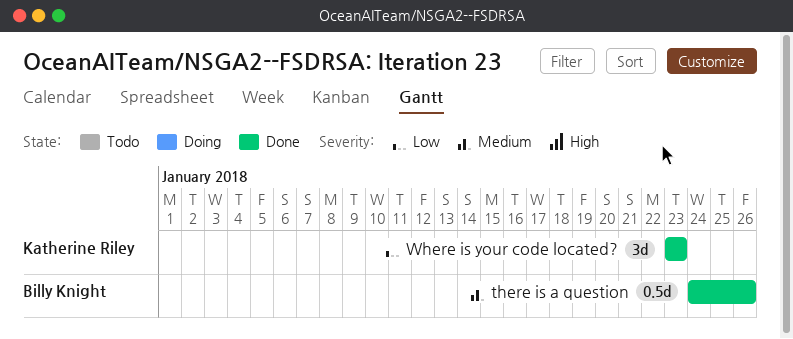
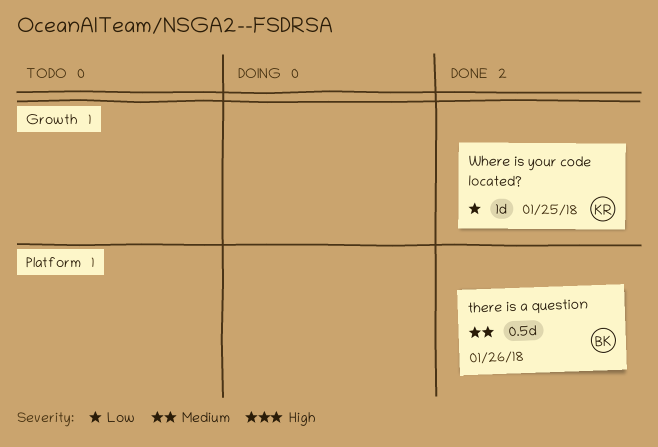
Where is your code located?, estimate: 3d -> 1d
Where is your code located?, due: Jan 23 -> Jan 25

